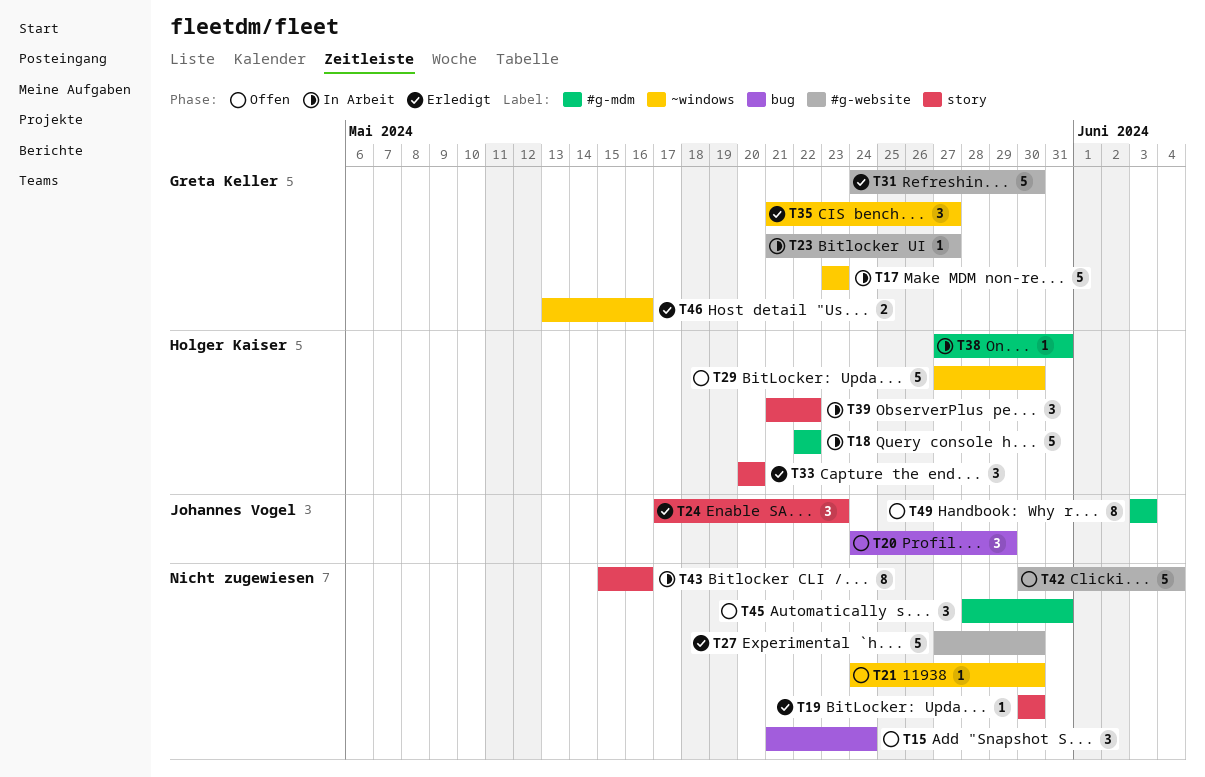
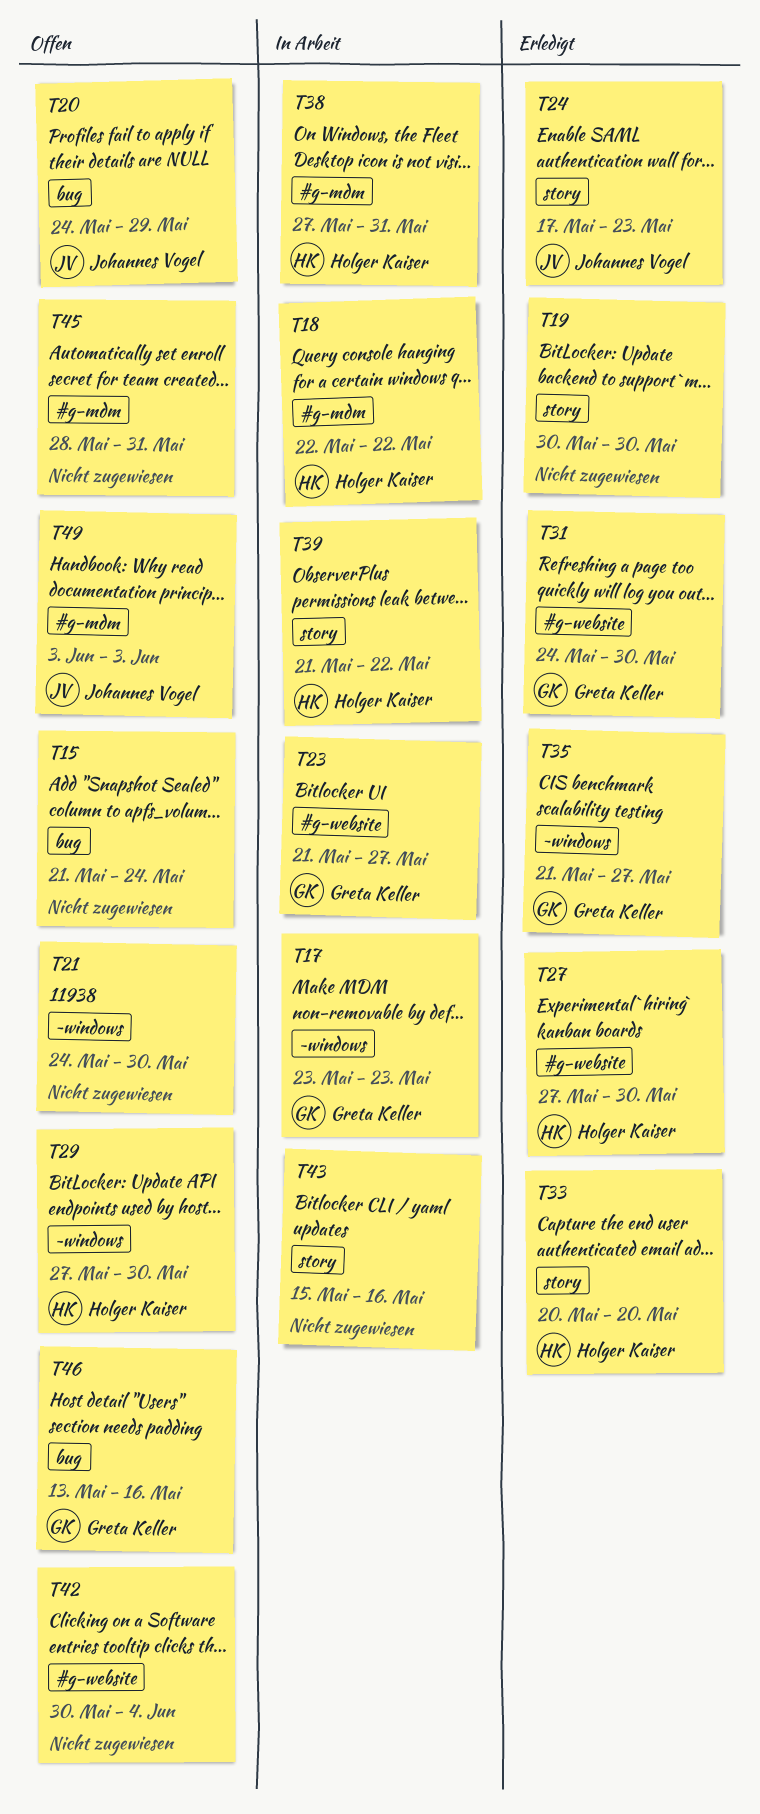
T27, owner: none -> Holger Kaiser
T46, status: Erledigt -> Offen
T46, label: ~windows -> bug

